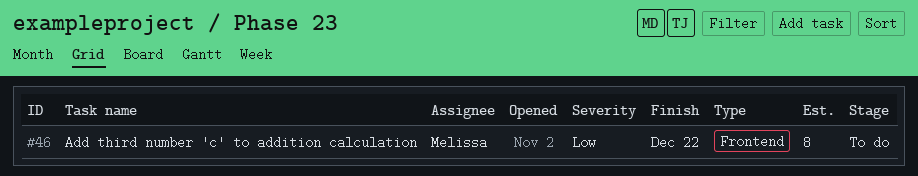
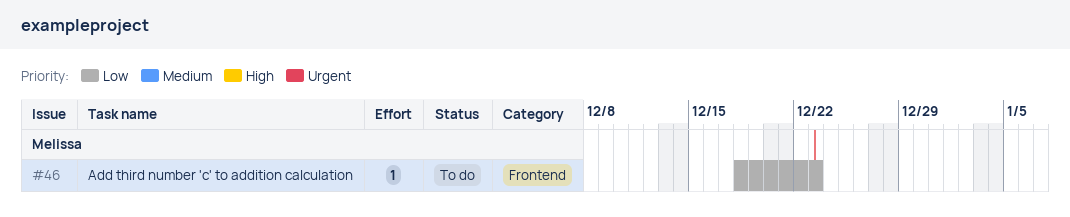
#46, estimate: 8 -> 1
#46, due: Dec 22 -> Dec 23

